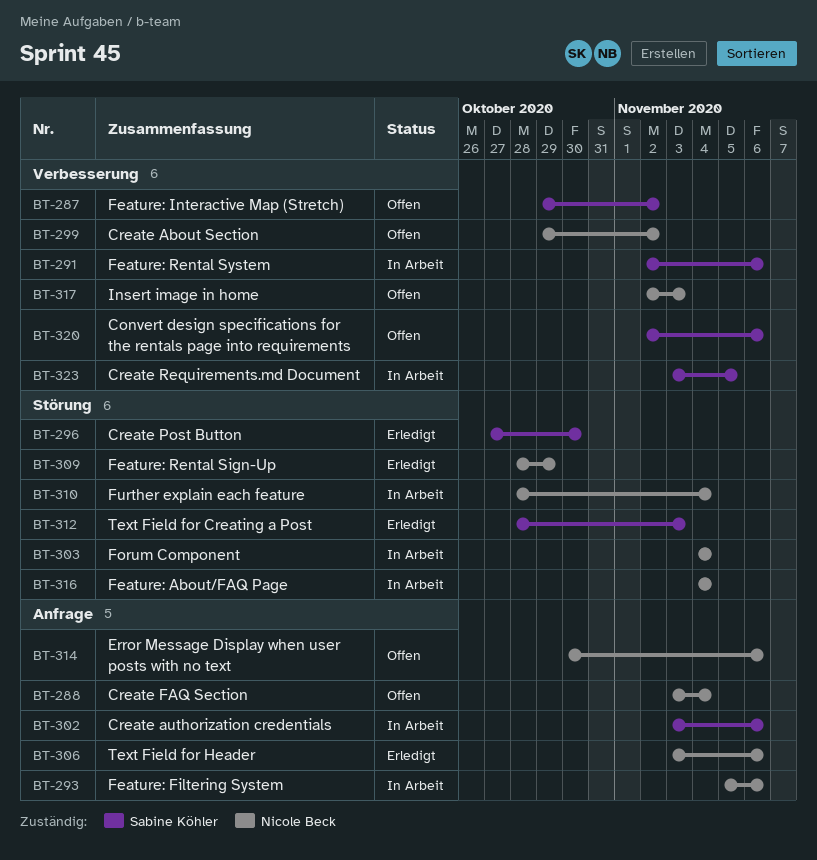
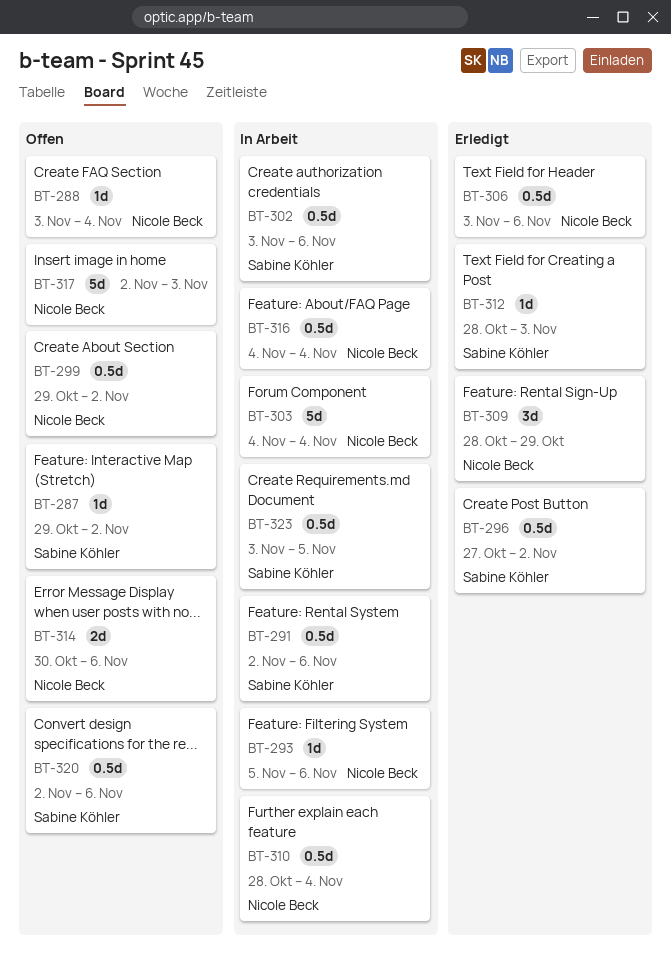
BT-296, due: Oct 30 -> Nov 2

